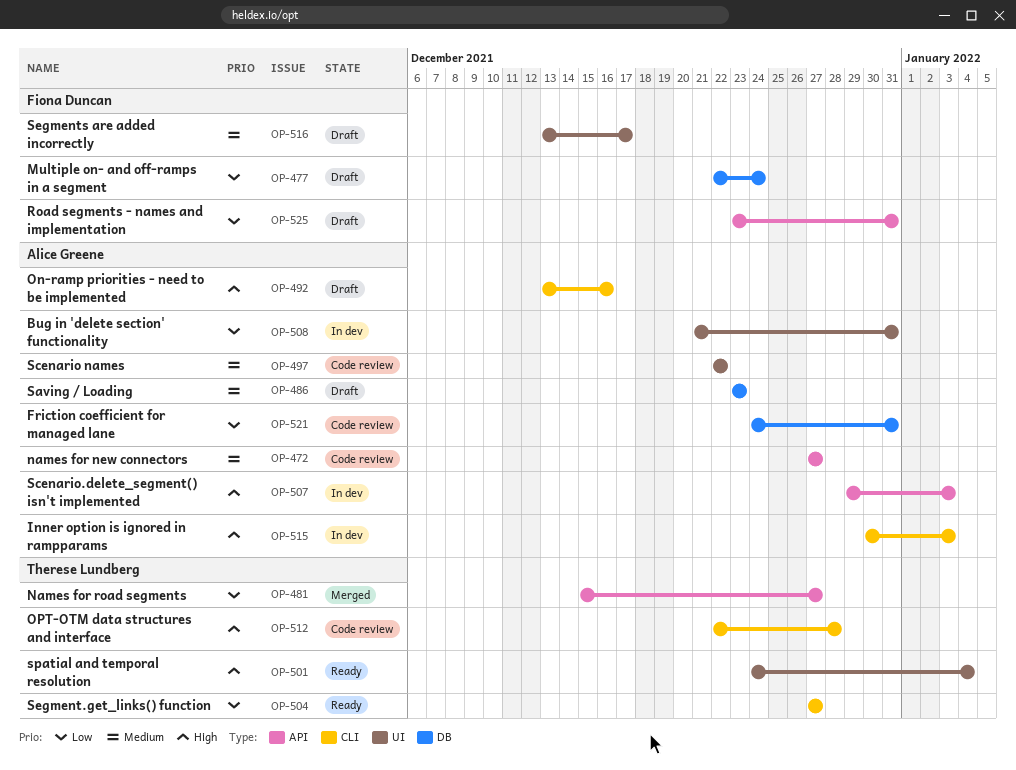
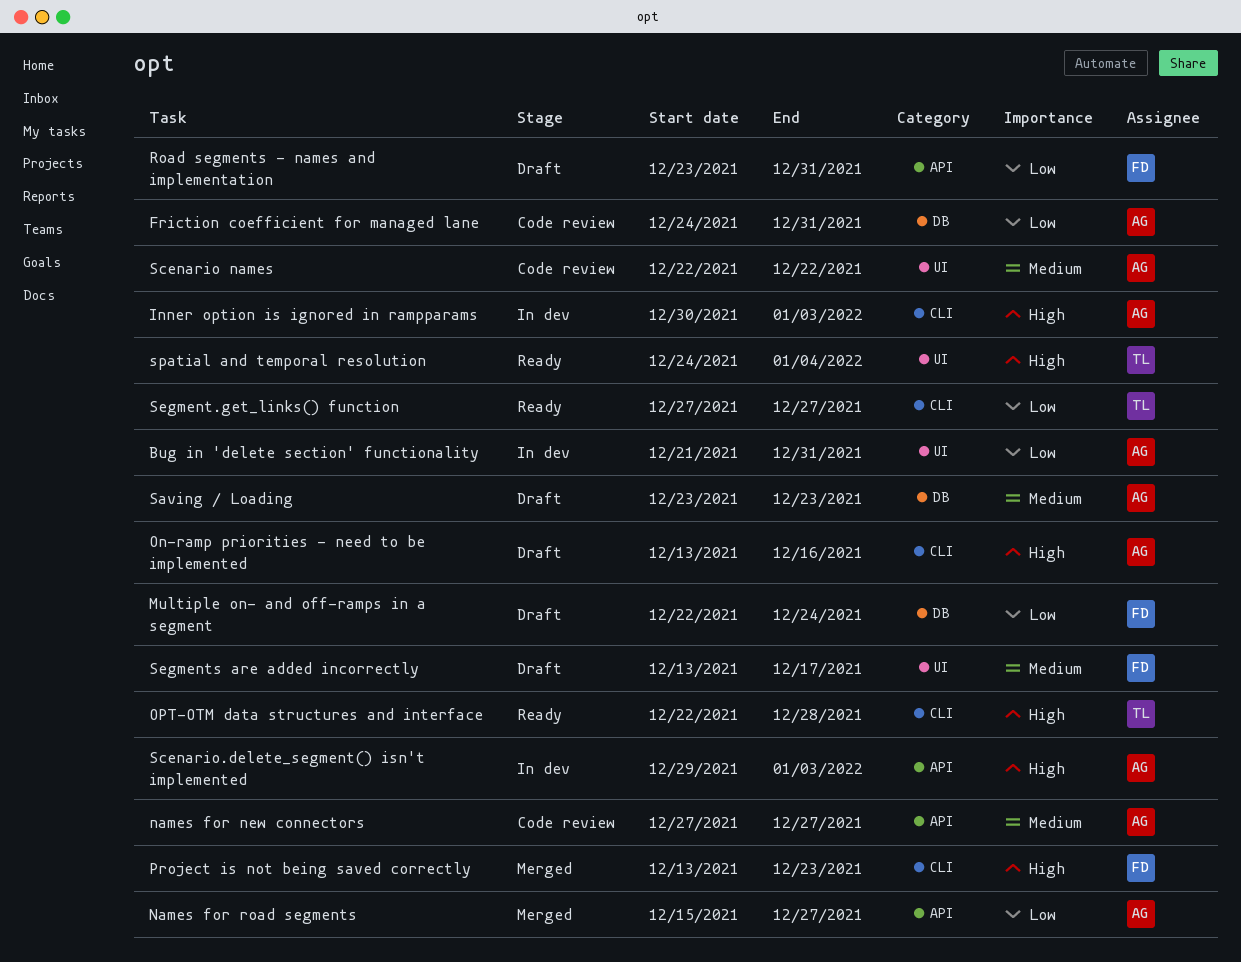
Names for road segments, owner: Therese Lundberg -> Alice Greene
OPT-OTM data structures and interface, status: Code review -> Ready
Project is not being saved correctly: none -> present

